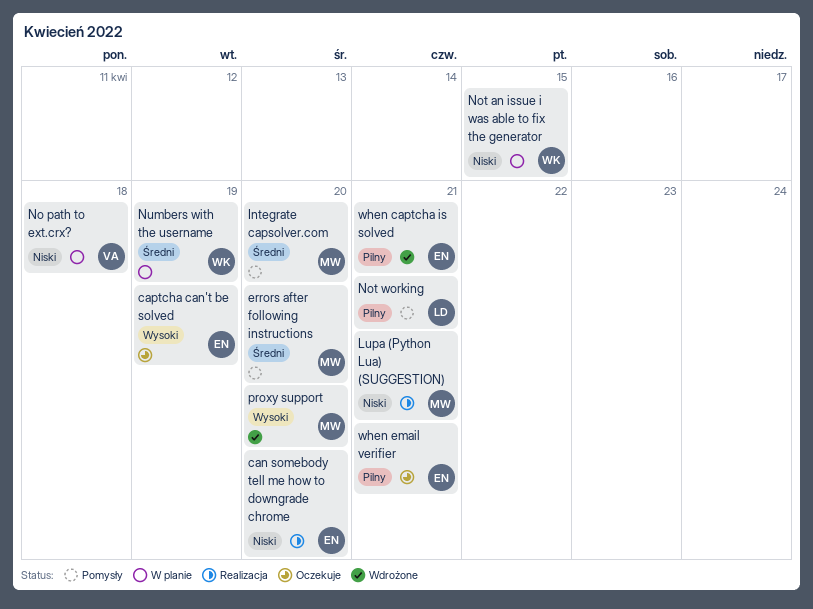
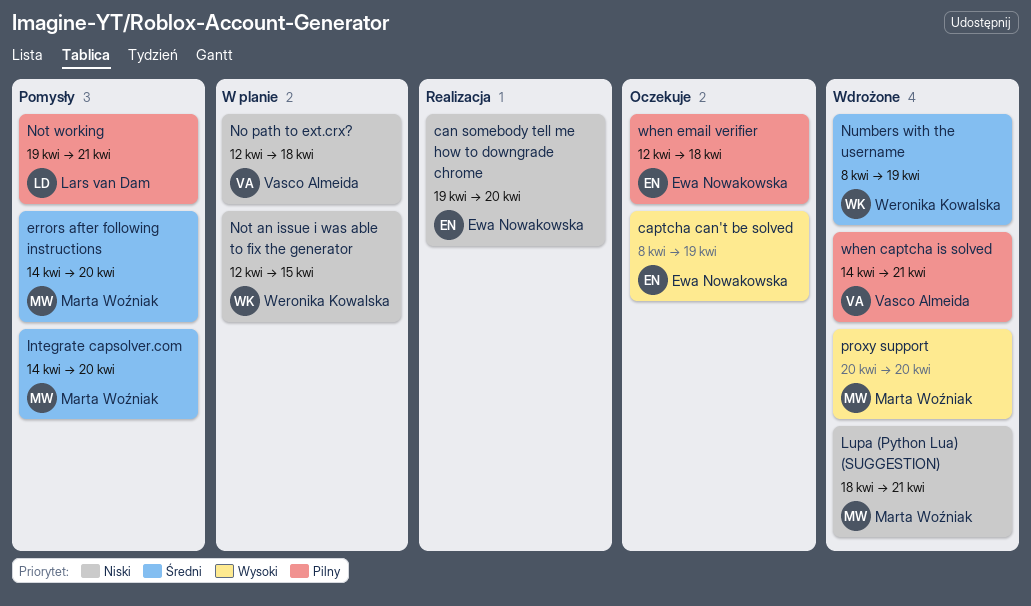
Lupa (Python Lua) (SUGGESTION), status: Realizacja -> Wdrożone
Numbers with the username, status: W planie -> Wdrożone
when captcha is solved, owner: Ewa Nowakowska -> Vasco Almeida
when email verifier, due: Apr 21 -> Apr 18

